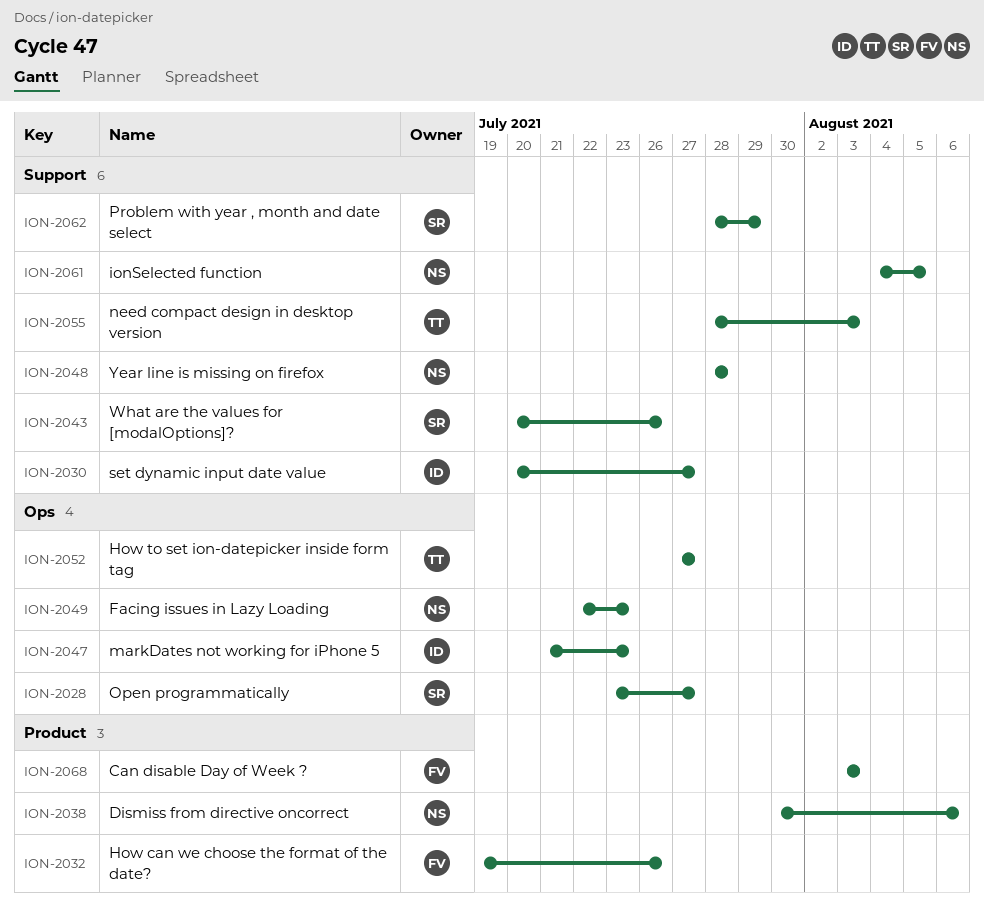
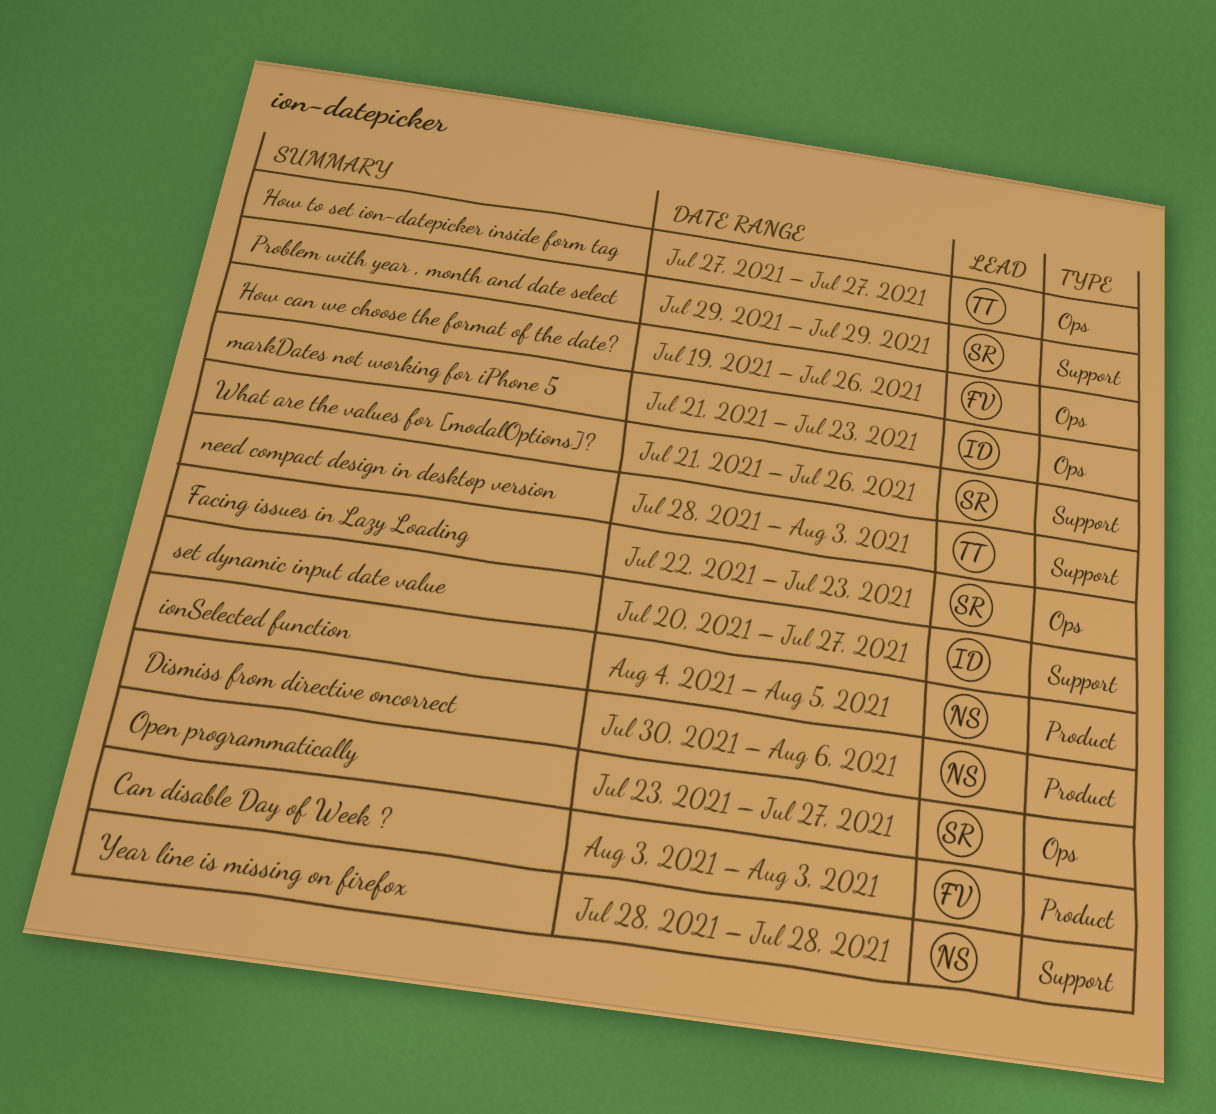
Facing issues in Lazy Loading, owner: NS -> SR
How can we choose the format of the date?, label: Product -> Ops
ionSelected function, label: Support -> Product
Problem with year , month and date select, start: Jul 28 -> Jul 29
What are the values for [modalOptions]?, start: Jul 20 -> Jul 21

